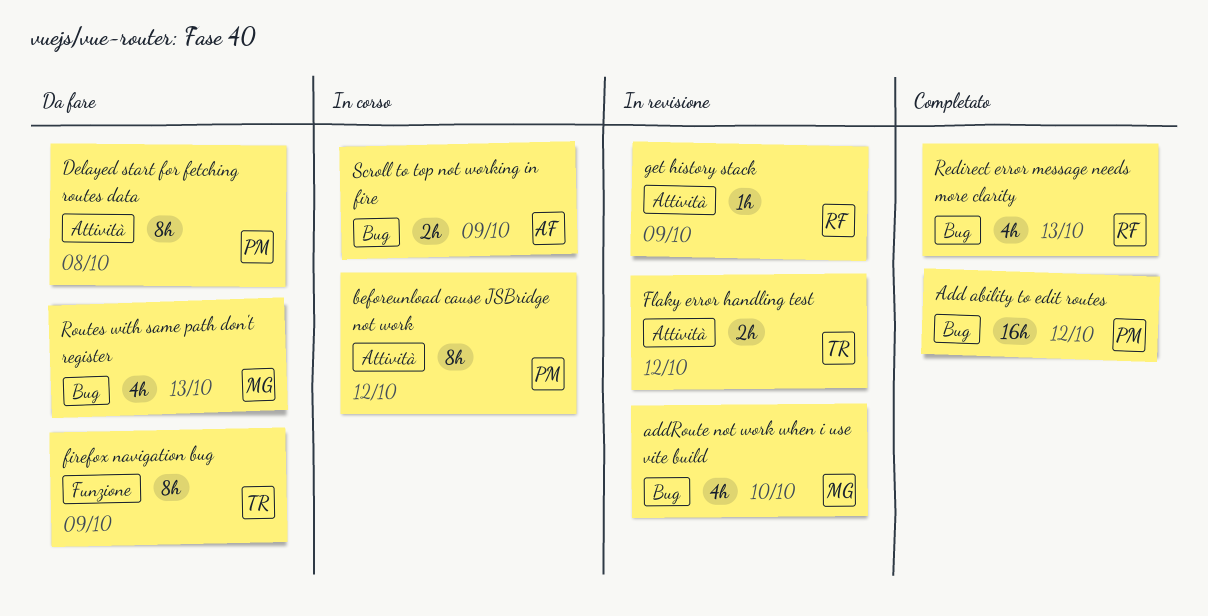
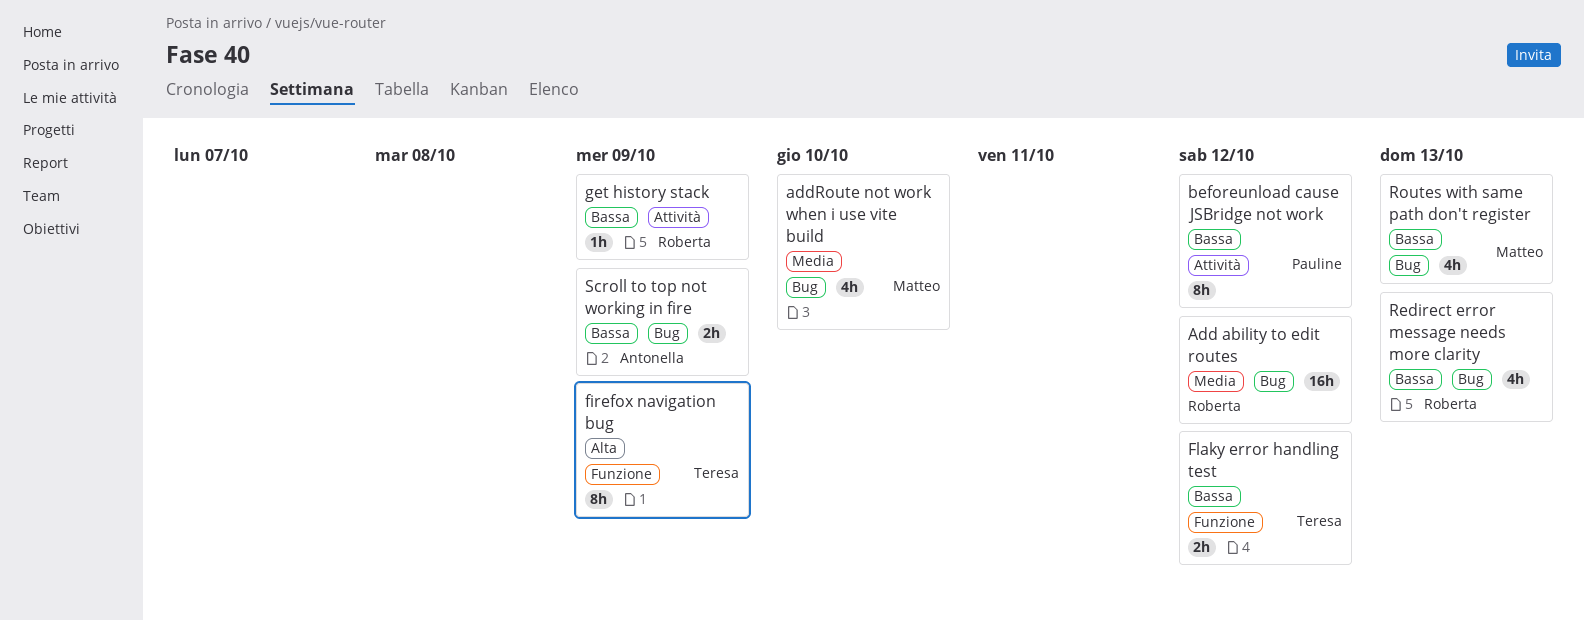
Add ability to edit routes, owner: Pauline -> Roberta
Delayed start for fetching routes data: present -> none
Flaky error handling test, label: Attività -> Funzione

